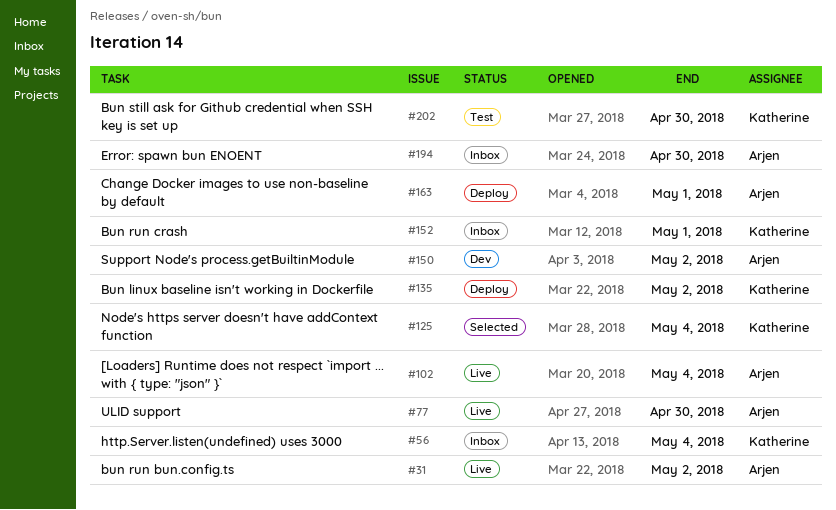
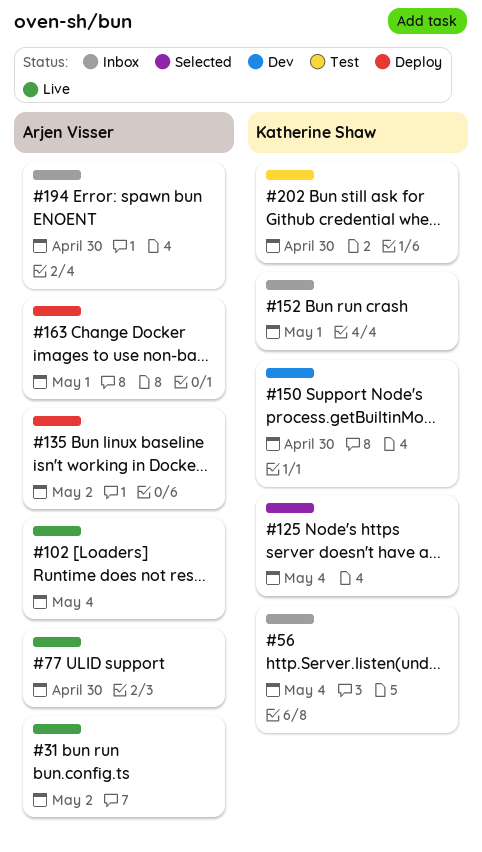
#135, owner: Katherine Shaw -> Arjen Visser
#150, owner: Arjen Visser -> Katherine Shaw
#150, due: May 2 -> Apr 30

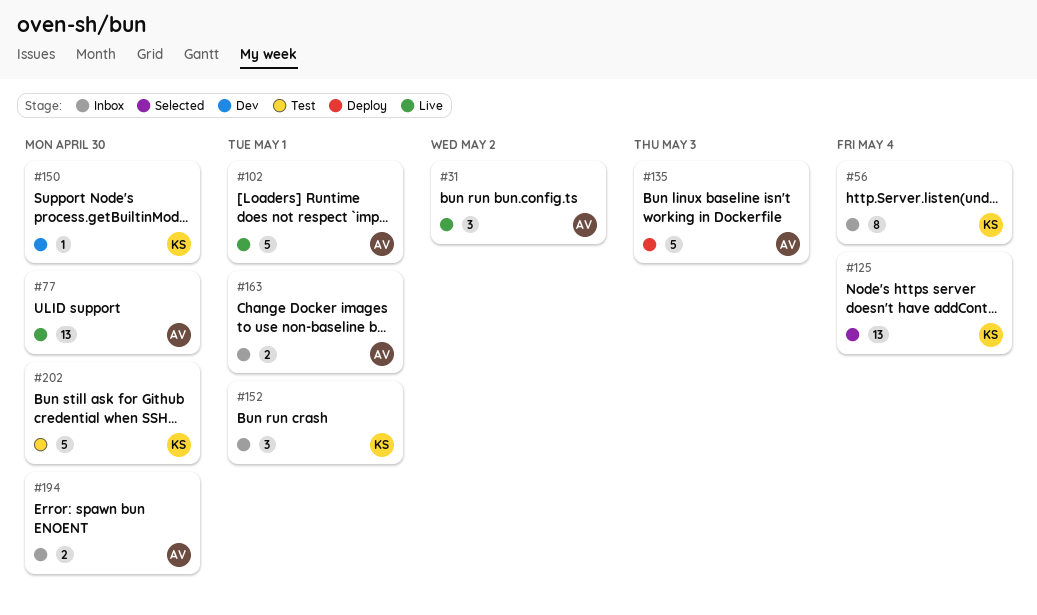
#102, due: May 4 -> May 1
#135, due: May 2 -> May 3
#163, status: Deploy -> Inbox

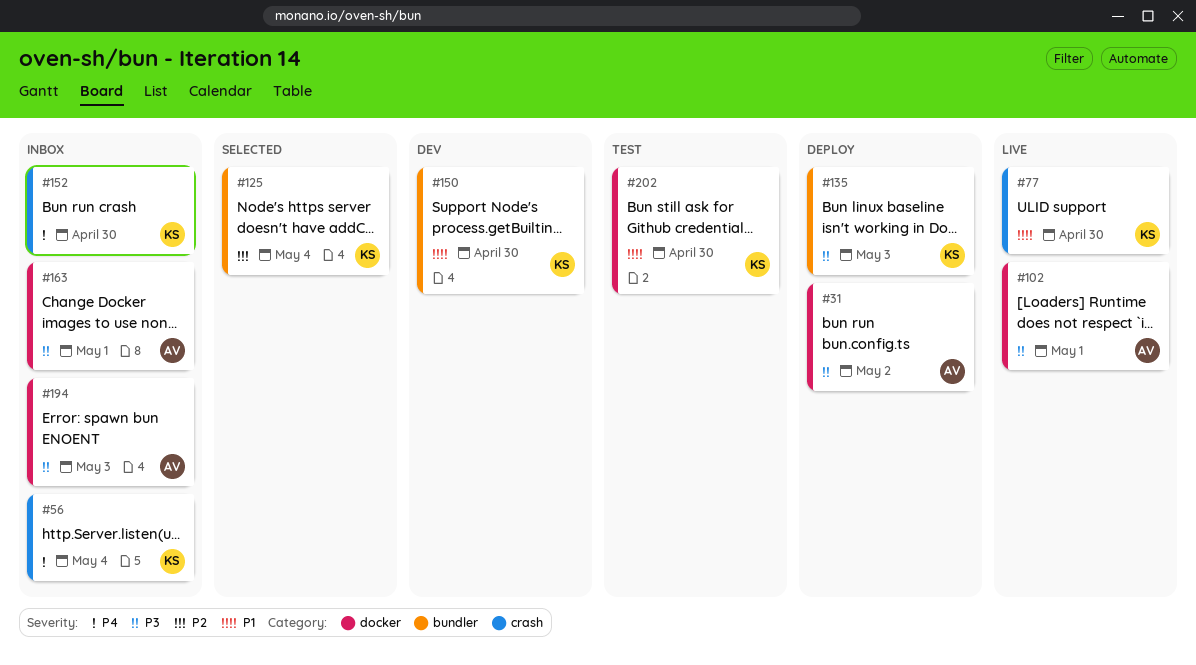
#31, status: Live -> Deploy
#77, owner: AV -> KS
#135, owner: AV -> KS
#152, due: May 1 -> Apr 30
#194, due: Apr 30 -> May 3

